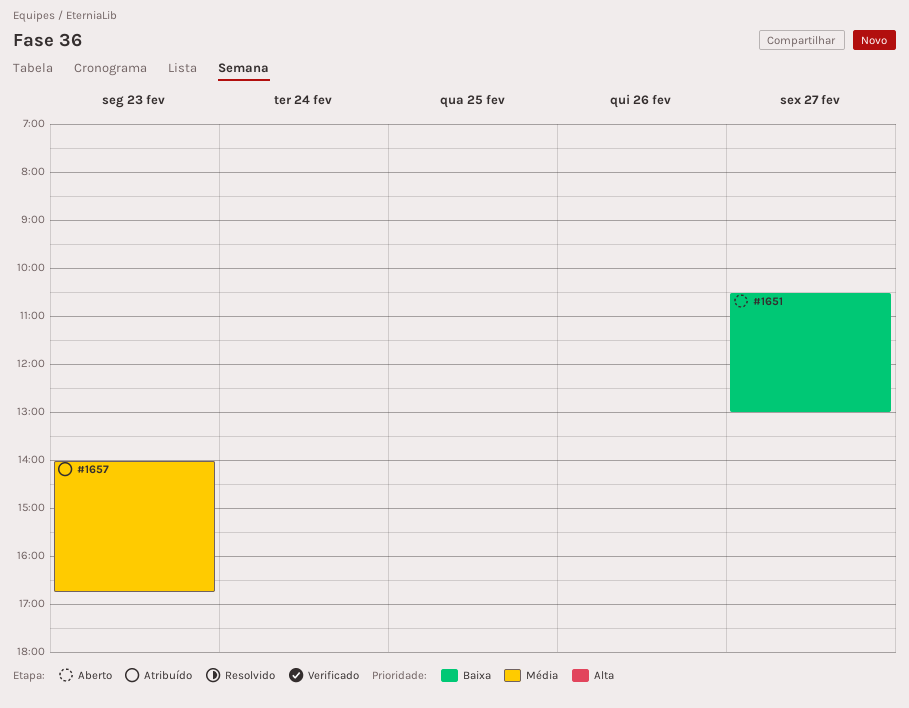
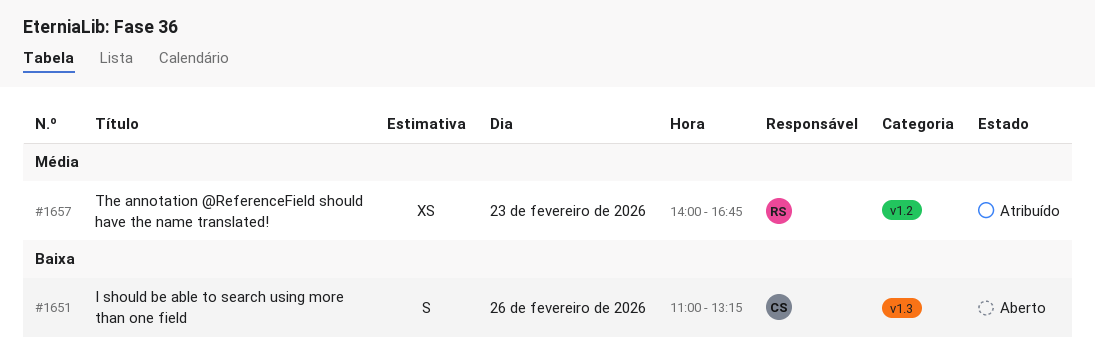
#1651, day: Feb 27 -> Feb 26
#1651, begins: 10:30 -> 11:00
#1651, ends: 13:00 -> 13:15

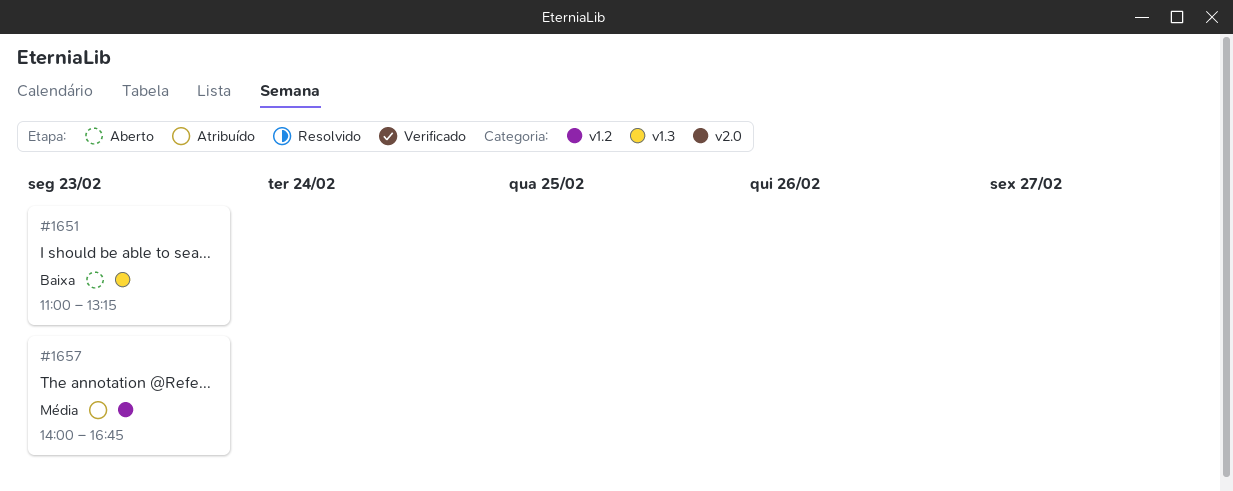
#1651, day: Feb 26 -> Feb 23

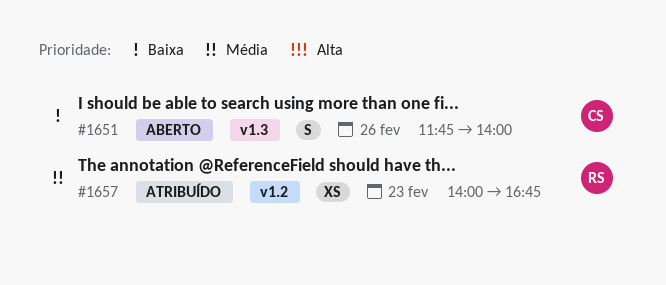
#1651, day: Feb 23 -> Feb 26
#1651, begins: 11:00 -> 11:45
#1651, ends: 13:15 -> 14:00

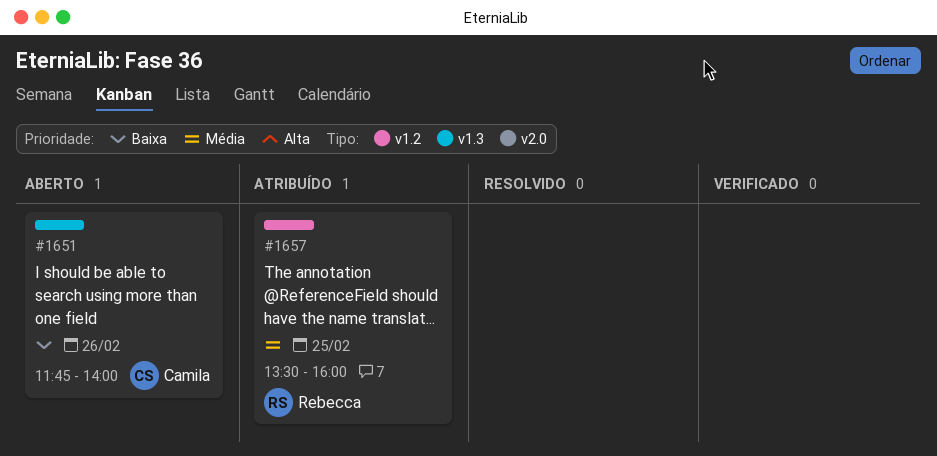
#1657, day: Feb 23 -> Feb 25
#1657, begins: 14:00 -> 13:30
#1657, ends: 16:45 -> 16:00

